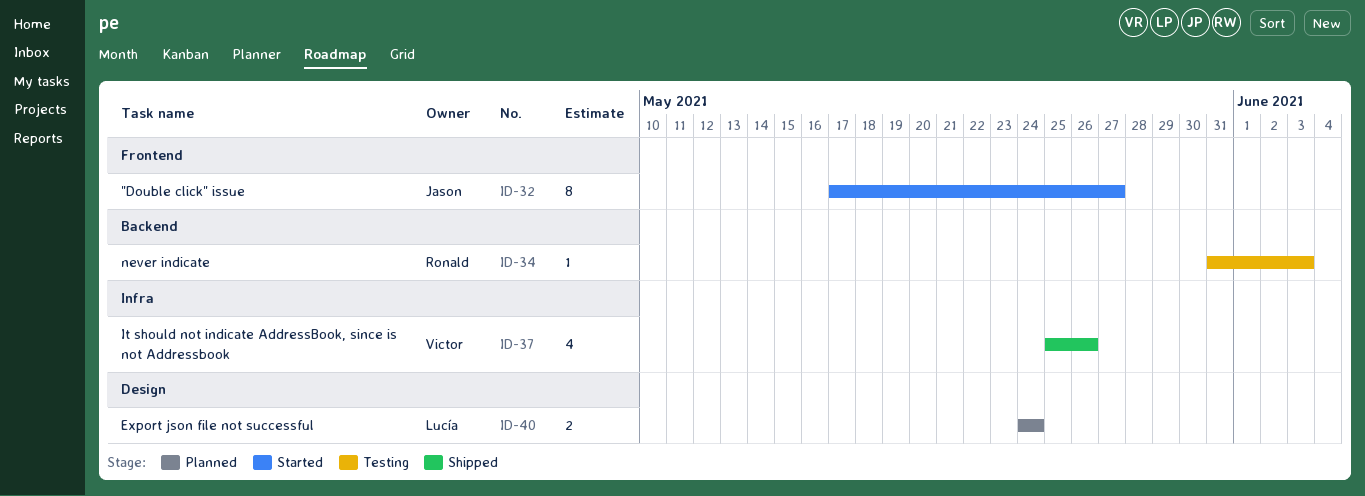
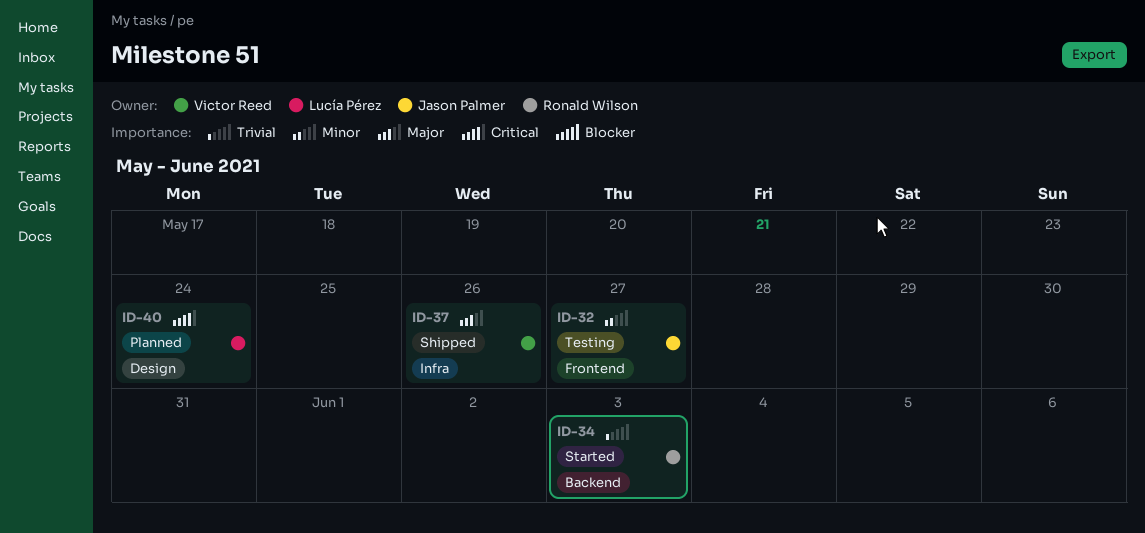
ID-32, status: Started -> Testing
ID-34, status: Testing -> Started

